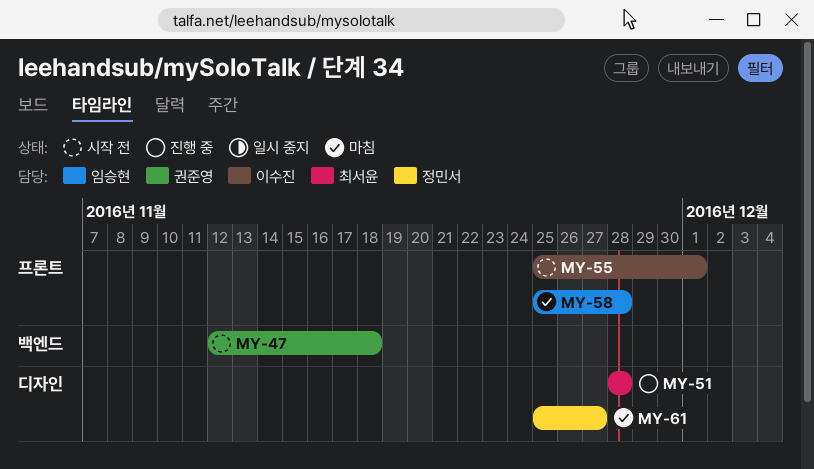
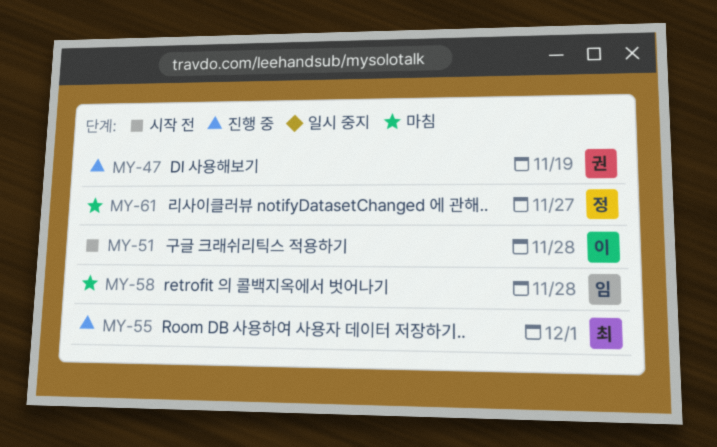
MY-47, status: 시작 전 -> 진행 중
MY-47, due: Nov 18 -> Nov 19
MY-51, status: 진행 중 -> 시작 전
MY-51, owner: 최서윤 -> 이수진
MY-55, status: 시작 전 -> 진행 중
MY-55, owner: 이수진 -> 최서윤

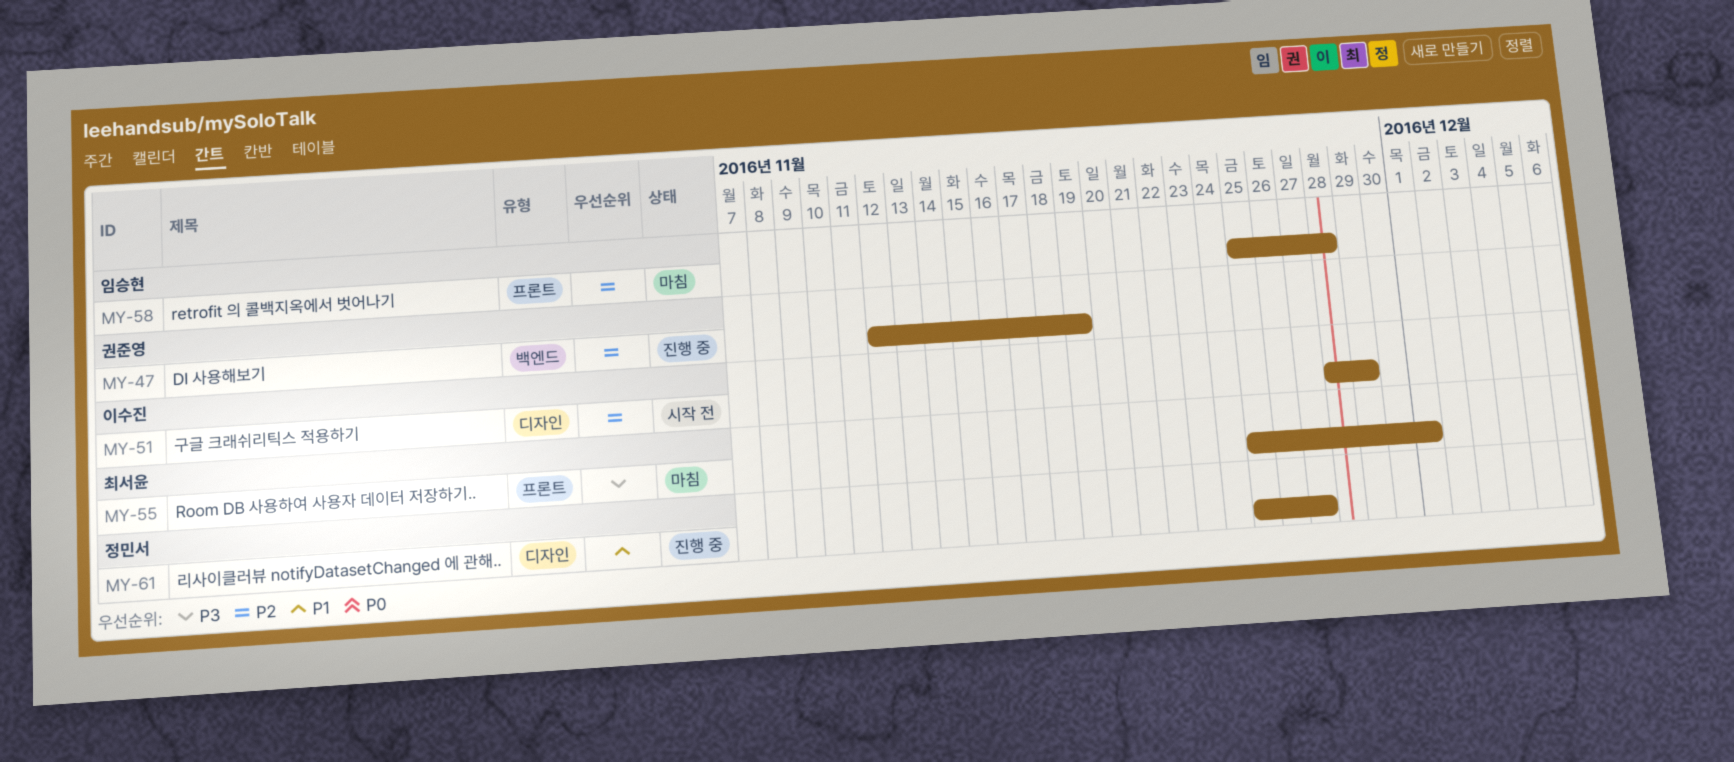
MY-51, due: Nov 28 -> Nov 29
MY-55, status: 진행 중 -> 마침
MY-61, status: 마침 -> 진행 중

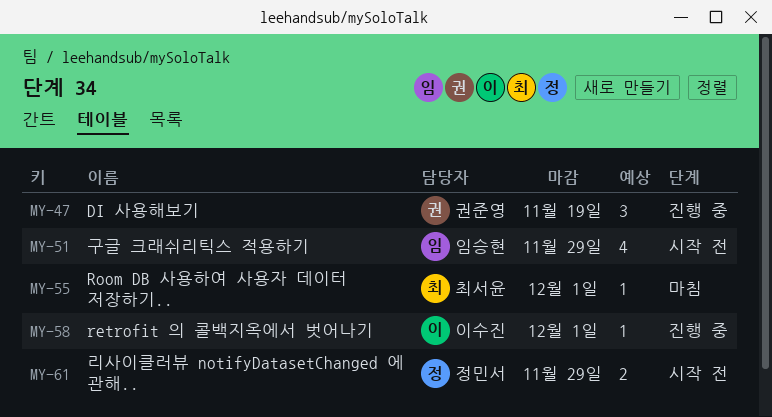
MY-51, owner: 이수진 -> 임승현
MY-58, status: 마침 -> 진행 중
MY-58, owner: 임승현 -> 이수진
MY-58, due: Nov 28 -> Dec 1
MY-61, status: 진행 중 -> 시작 전
MY-61, due: Nov 27 -> Nov 29

